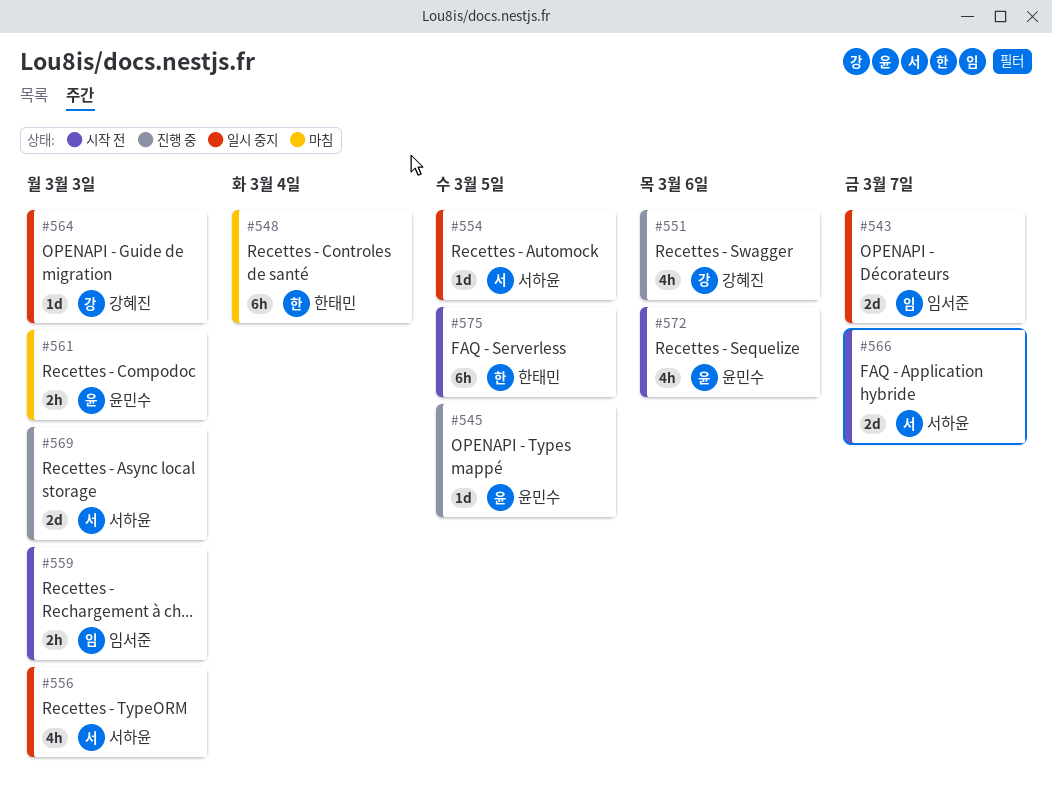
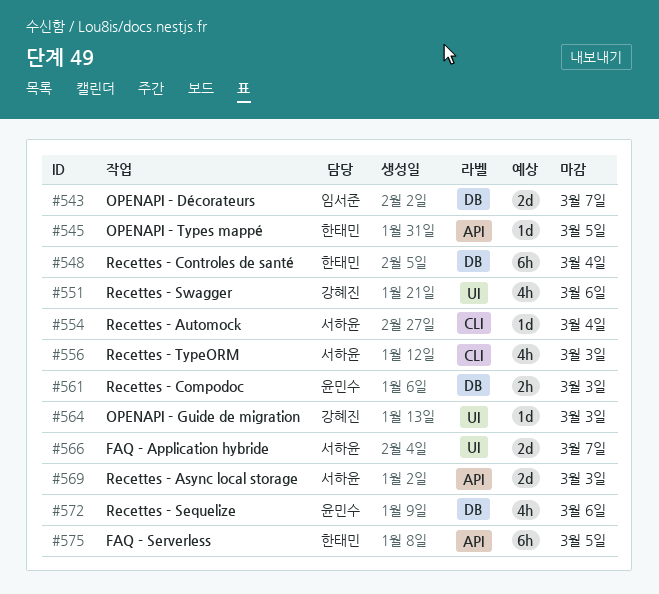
#545, owner: 윤민수 -> 한태민
#554, due: Mar 5 -> Mar 4
#559: present -> none

